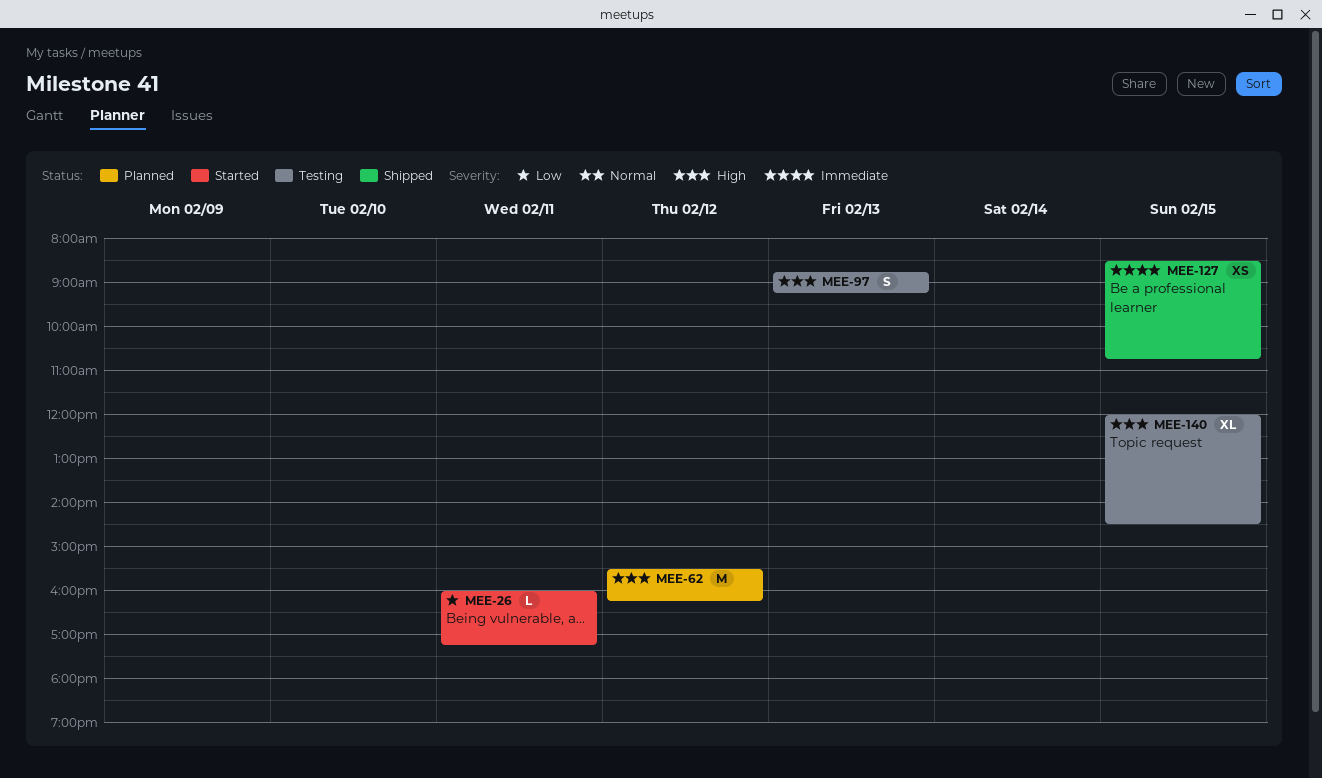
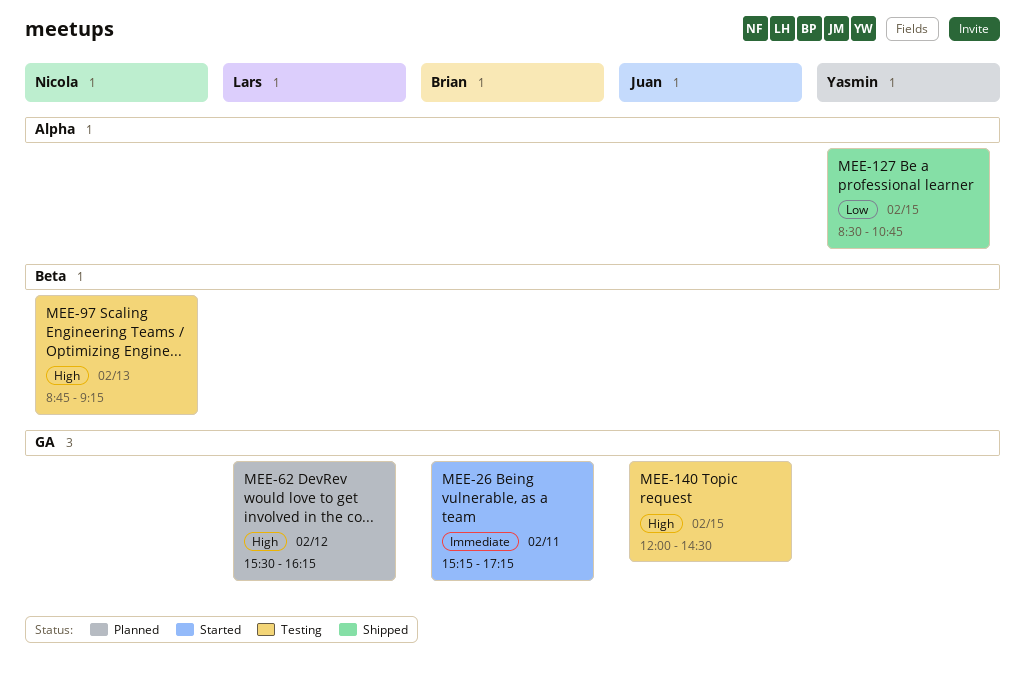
MEE-26, priority: Low -> Immediate
MEE-26, begins: 16:00 -> 15:15
MEE-127, priority: Immediate -> Low

